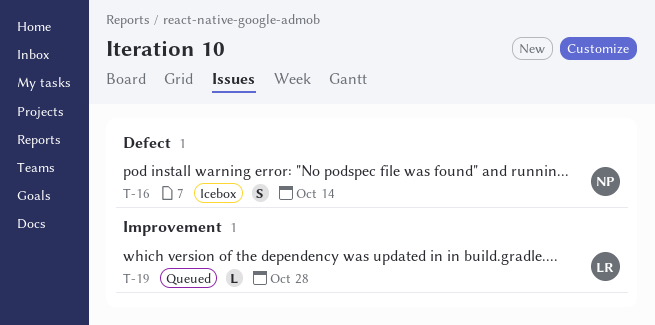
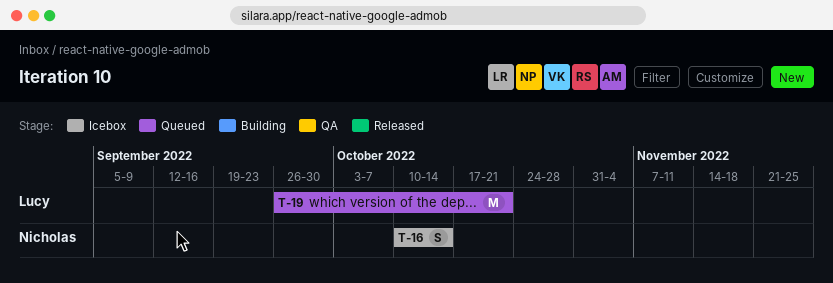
T-19, estimate: L -> M
T-19, due: Oct 28 -> Oct 21

